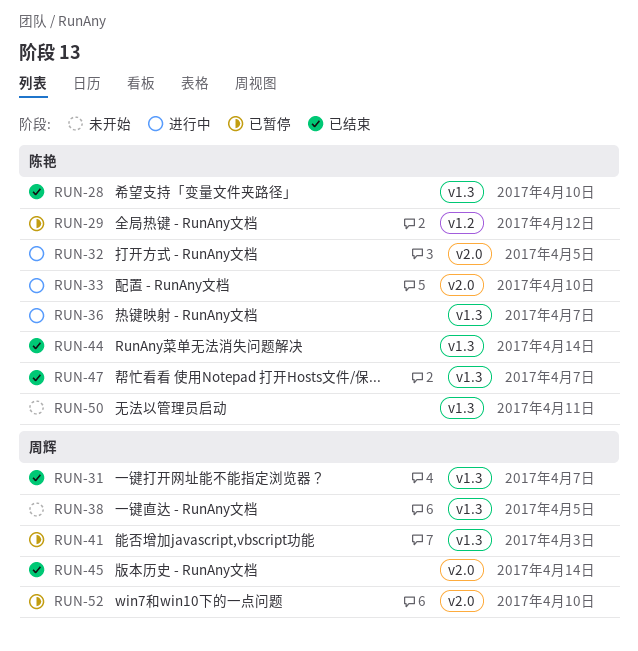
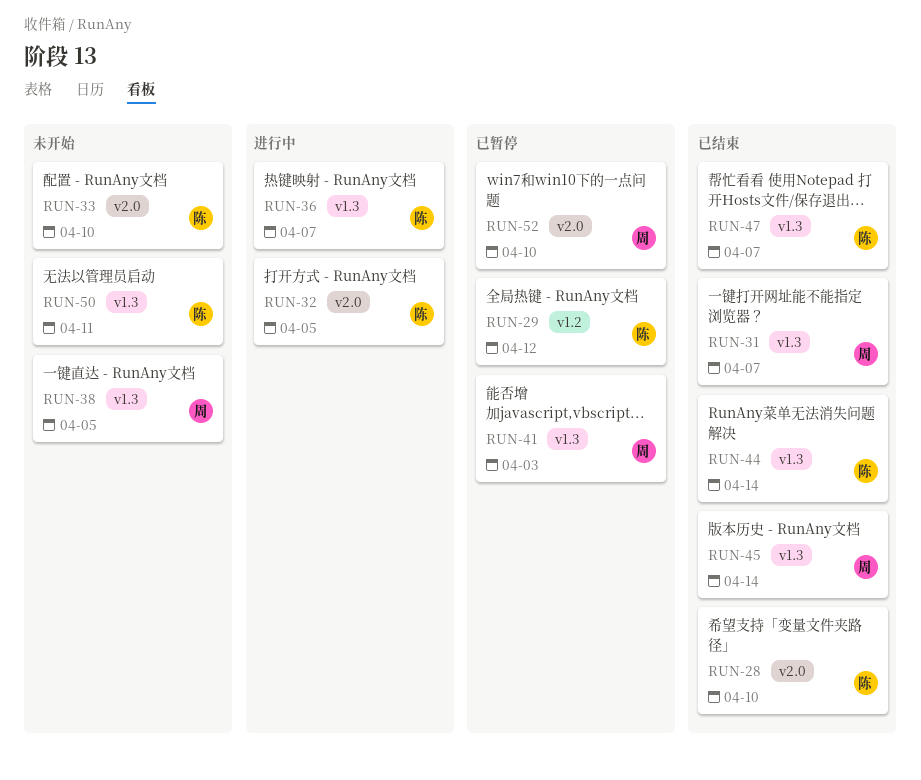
RUN-28, label: v1.3 -> v2.0
RUN-33, status: 进行中 -> 未开始
RUN-45, label: v2.0 -> v1.3

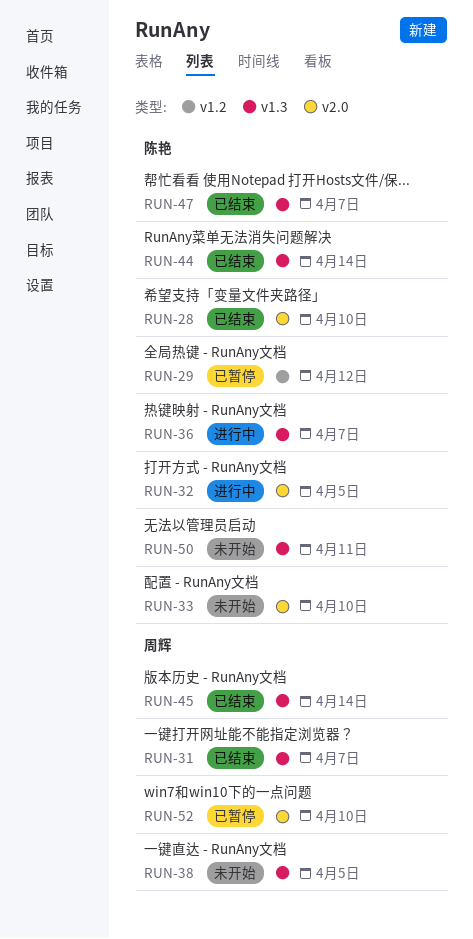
RUN-41: present -> none

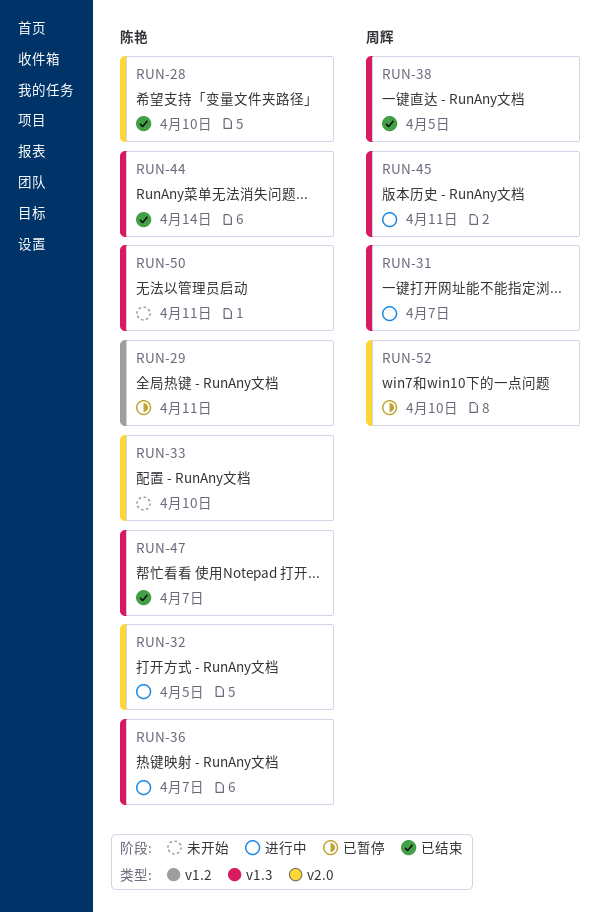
RUN-29, due: Apr 12 -> Apr 11
RUN-31, status: 已结束 -> 进行中
RUN-38, status: 未开始 -> 已结束
RUN-45, status: 已结束 -> 进行中
RUN-45, due: Apr 14 -> Apr 11

